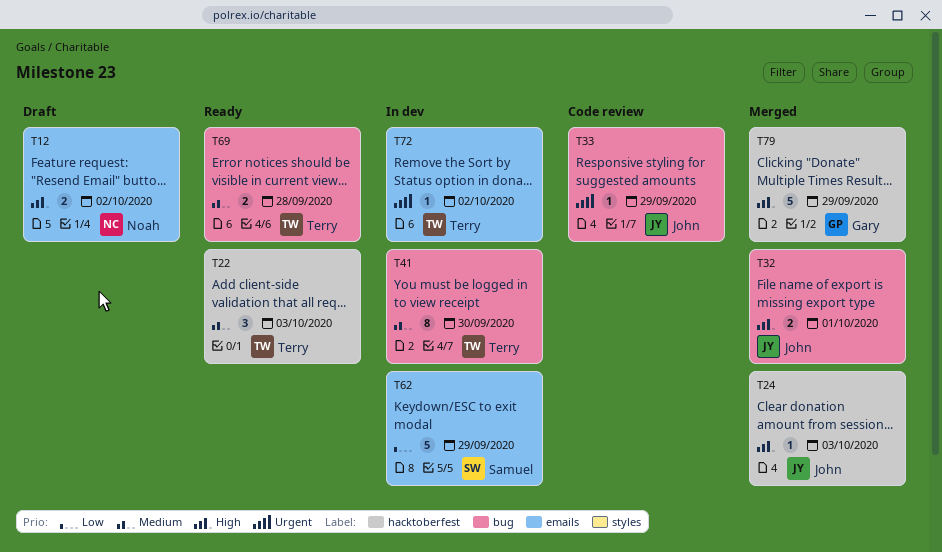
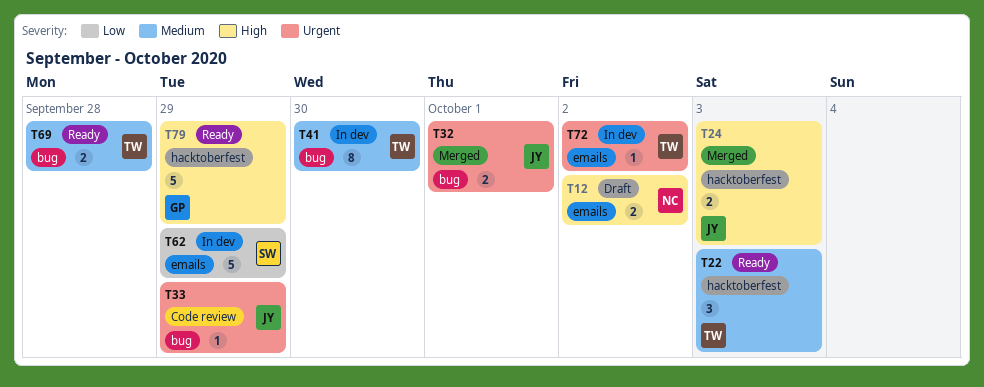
T24, estimate: 1 -> 2
T32, priority: High -> Urgent
T79, status: Merged -> Ready

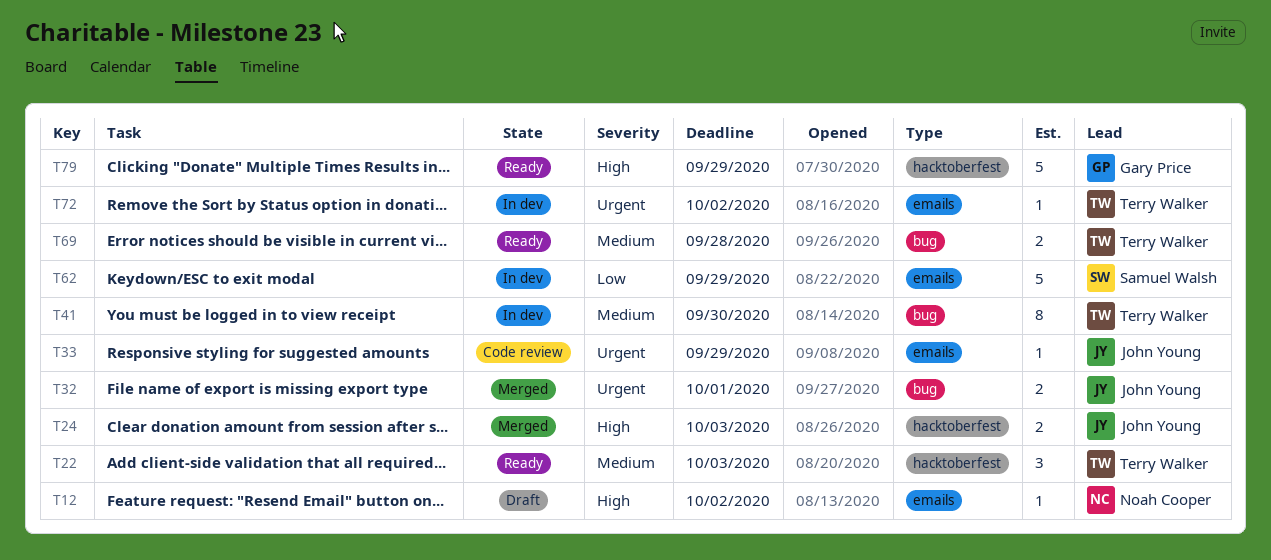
T12, estimate: 2 -> 1
T33, label: bug -> emails

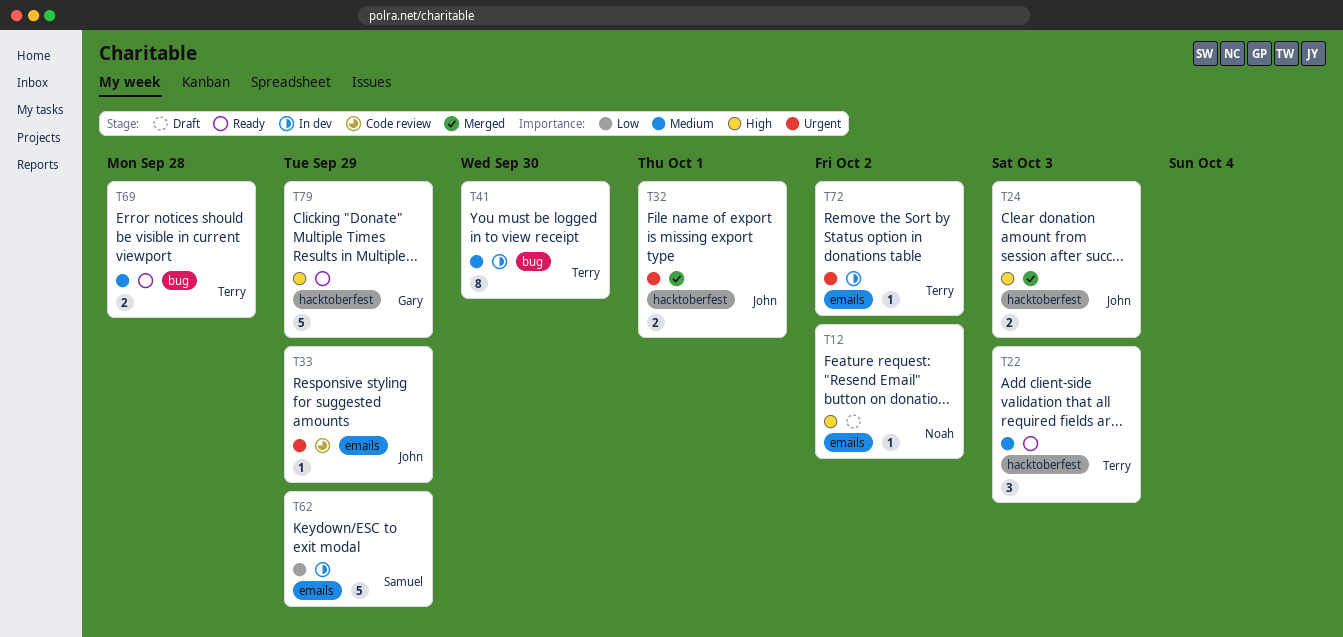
T32, label: bug -> hacktoberfest

